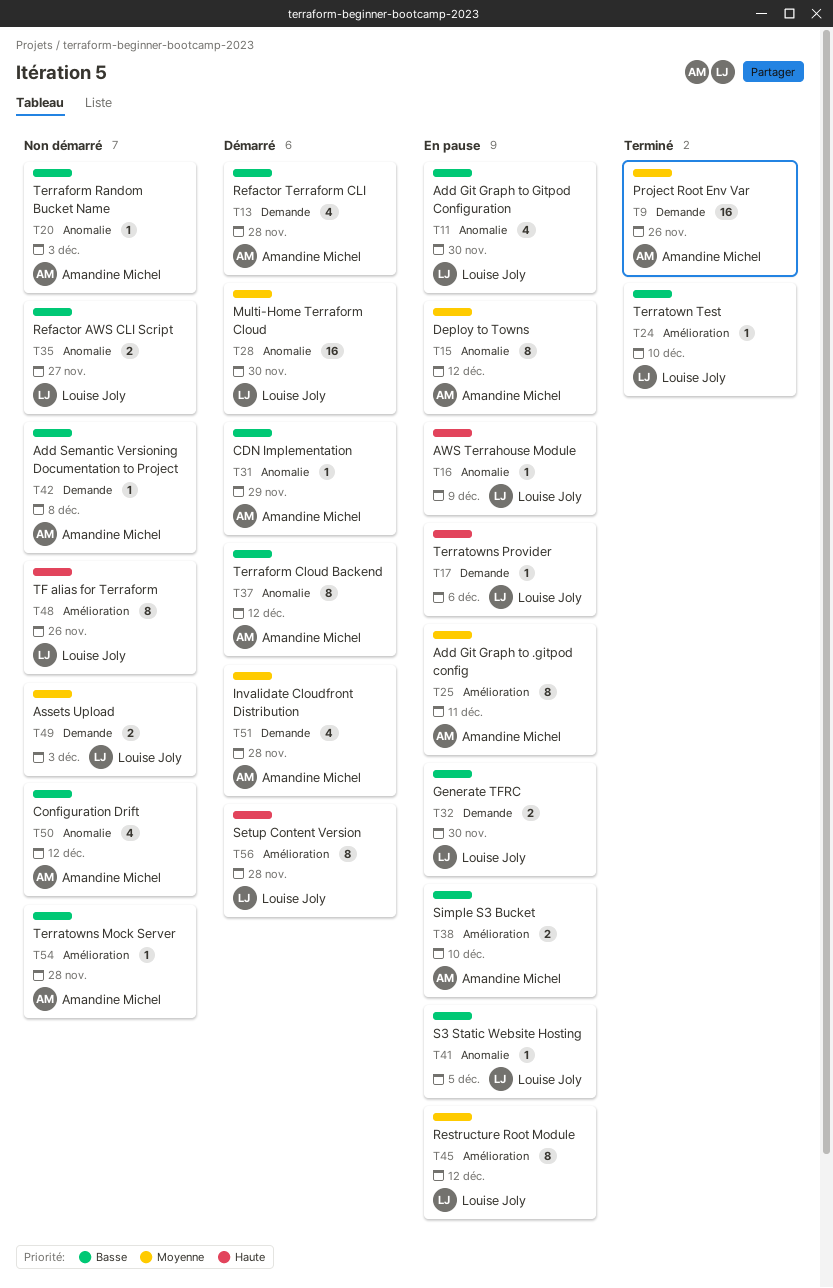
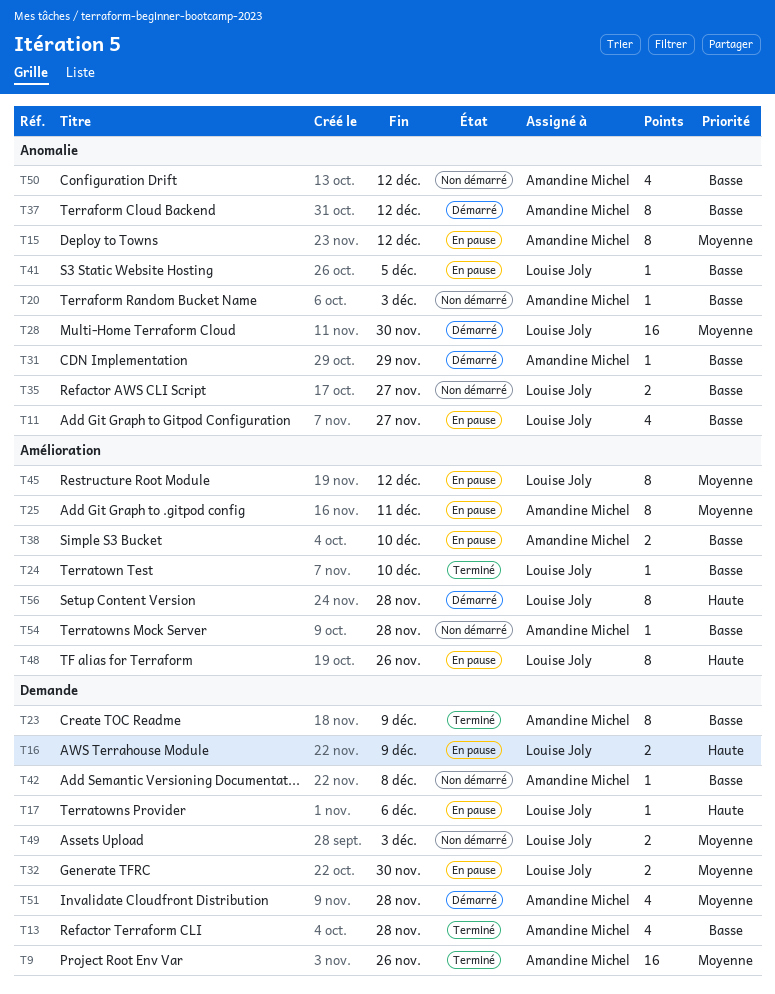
T11, due: Nov 30 -> Nov 27
T13, status: Démarré -> Terminé
T16, label: Anomalie -> Demande
T16, estimate: 1 -> 2
T23: none -> present
T32, priority: Basse -> Moyenne
T48, status: Non démarré -> En pause

